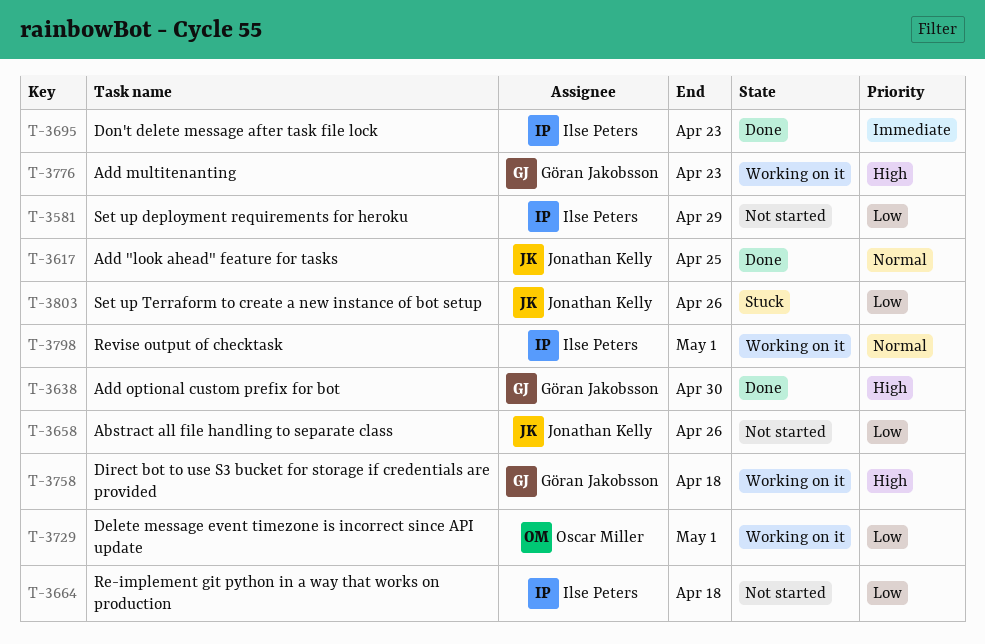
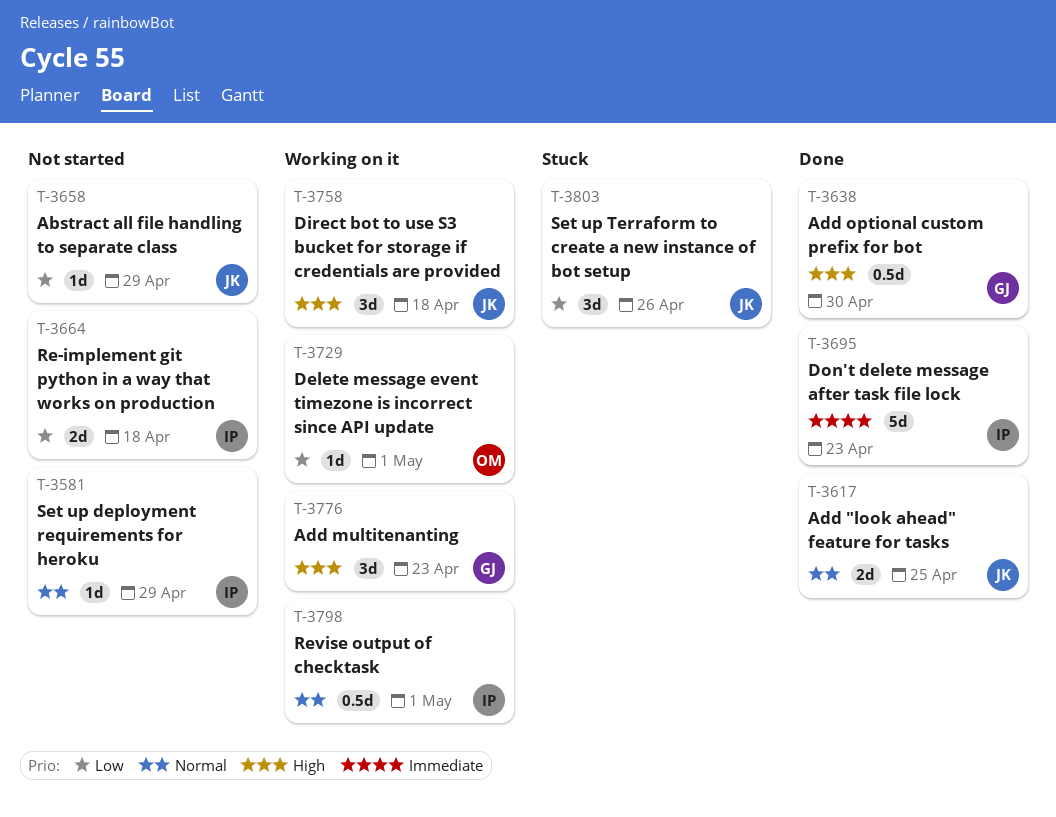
T-3581, priority: Low -> Normal
T-3658, due: Apr 26 -> Apr 29
T-3758, owner: Göran Jakobsson -> Jonathan Kelly

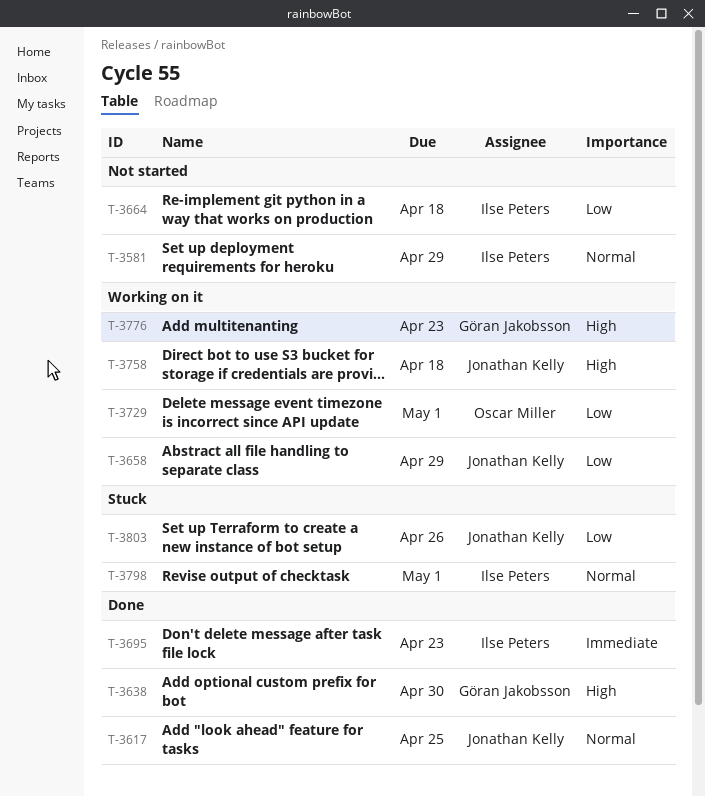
T-3658, status: Not started -> Working on it
T-3798, status: Working on it -> Stuck

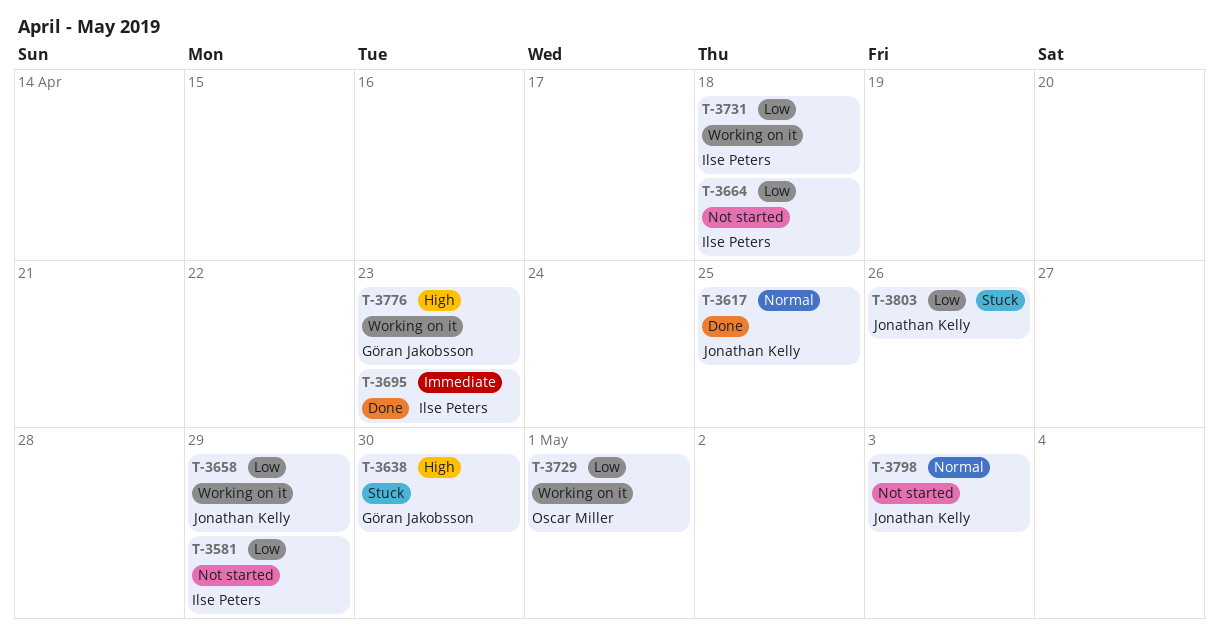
T-3581, priority: Normal -> Low
T-3638, status: Done -> Stuck
T-3731: none -> present
T-3758: present -> none
T-3798, status: Stuck -> Not started
T-3798, owner: Ilse Peters -> Jonathan Kelly
T-3798, due: May 1 -> May 3

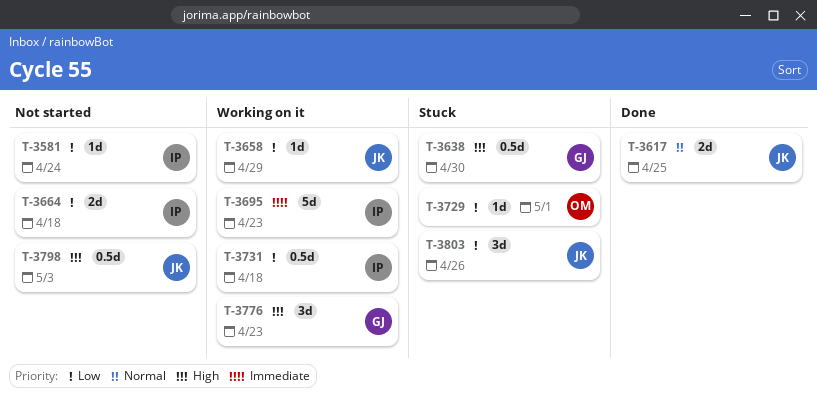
T-3581, due: Apr 29 -> Apr 24
T-3695, status: Done -> Working on it
T-3729, status: Working on it -> Stuck
T-3798, priority: Normal -> High

